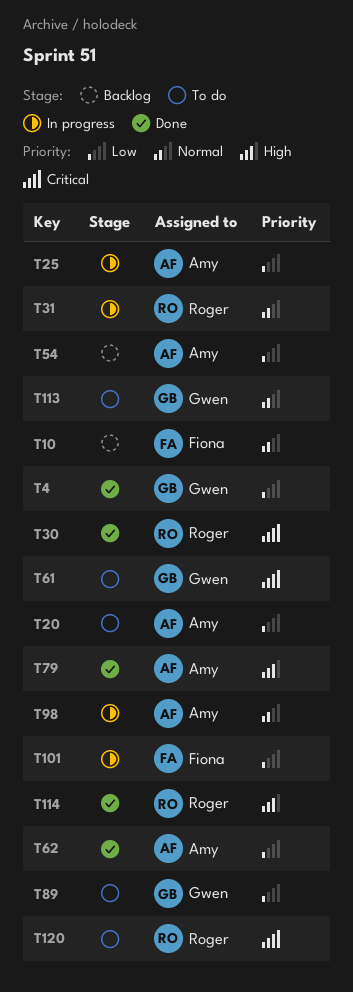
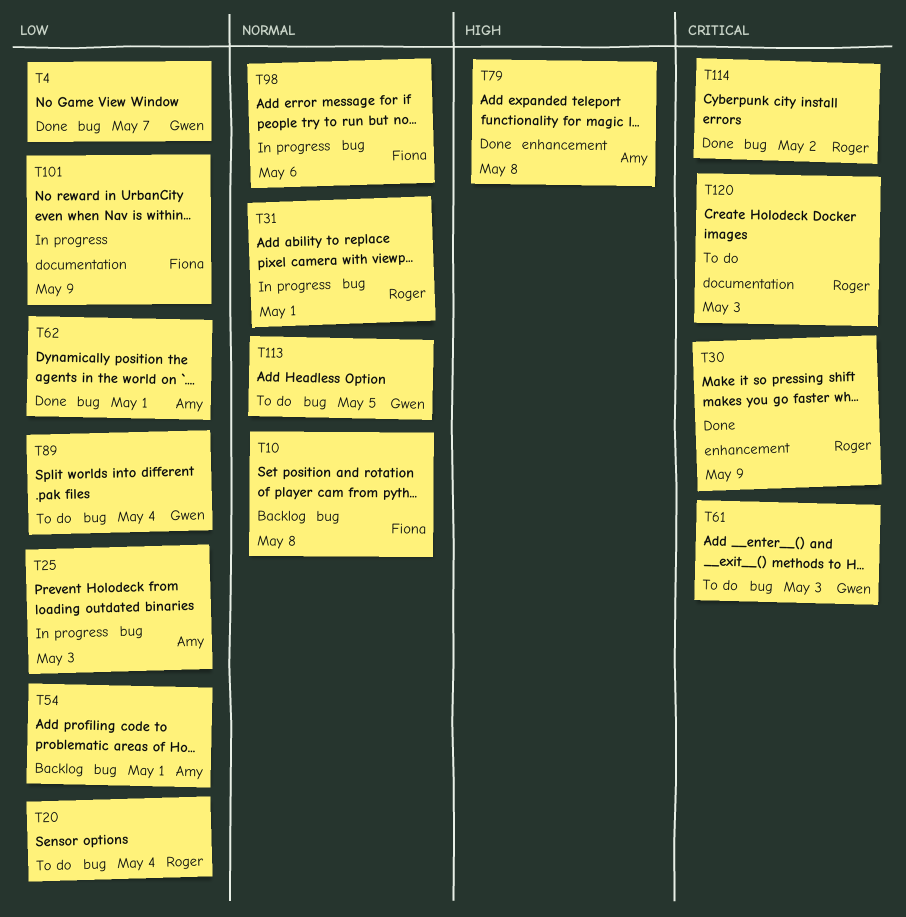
T20, owner: Amy -> Roger
T98, owner: Amy -> Fiona
T114, priority: High -> Critical

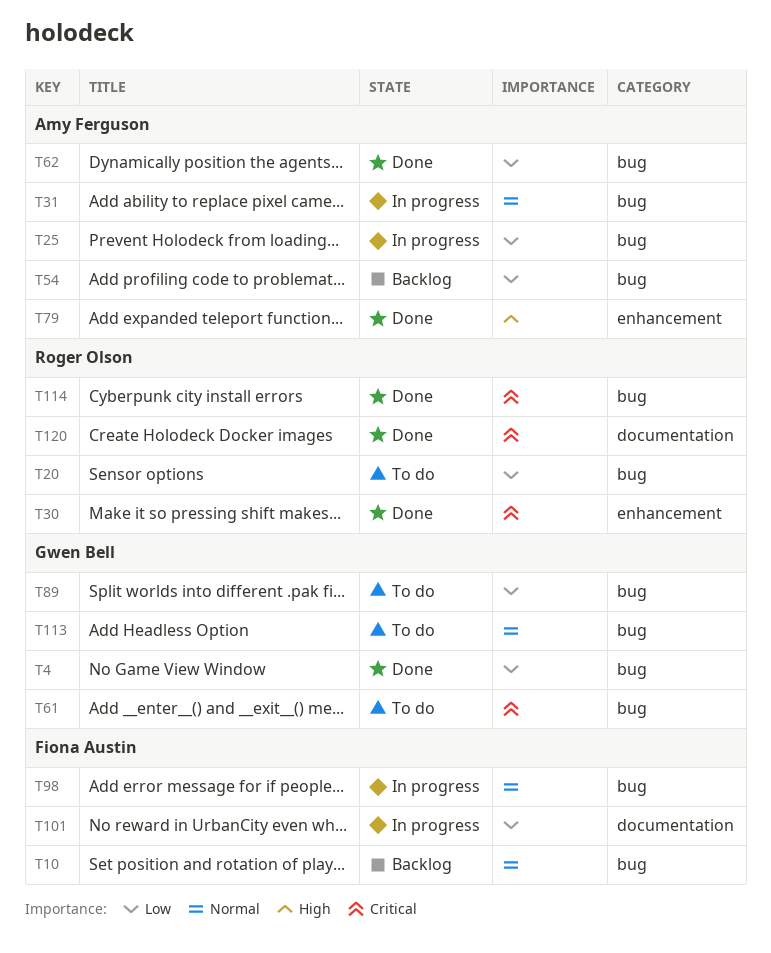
T31, owner: Roger Olson -> Amy Ferguson
T120, status: To do -> Done

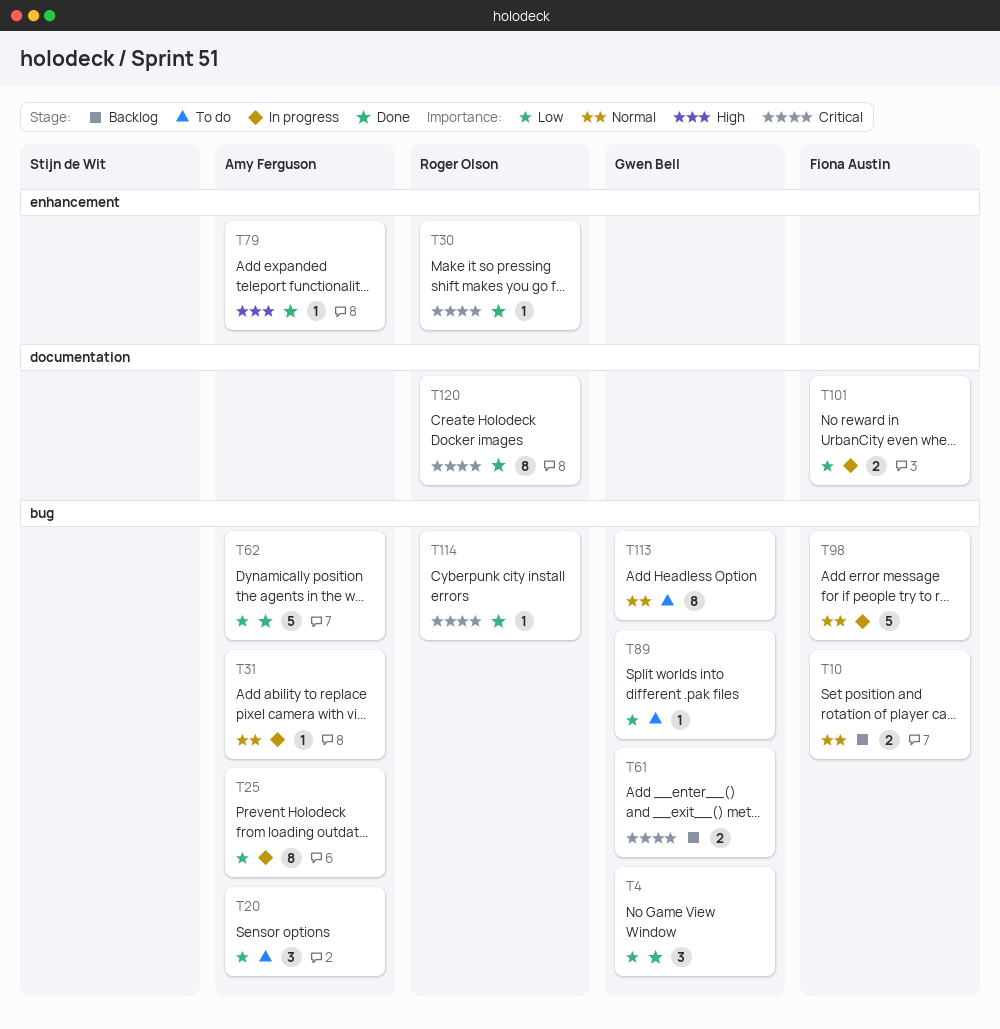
T20, owner: Roger Olson -> Amy Ferguson
T54: present -> none
T61, status: To do -> Backlog

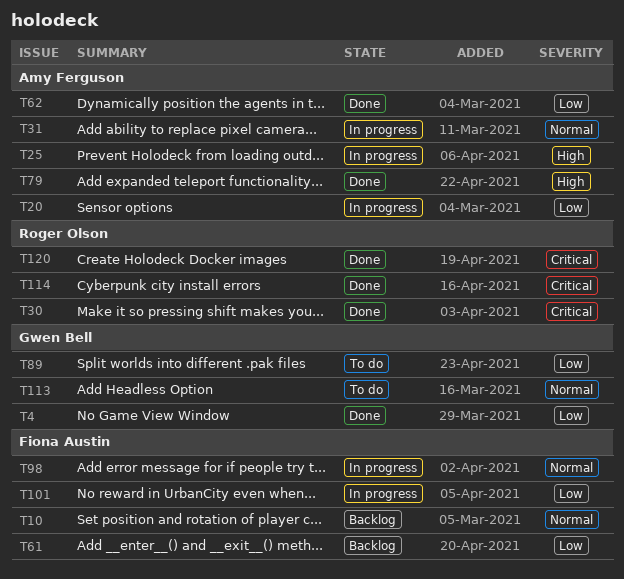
T20, status: To do -> In progress
T25, priority: Low -> High
T61, owner: Gwen Bell -> Fiona Austin
T61, priority: Critical -> Low

